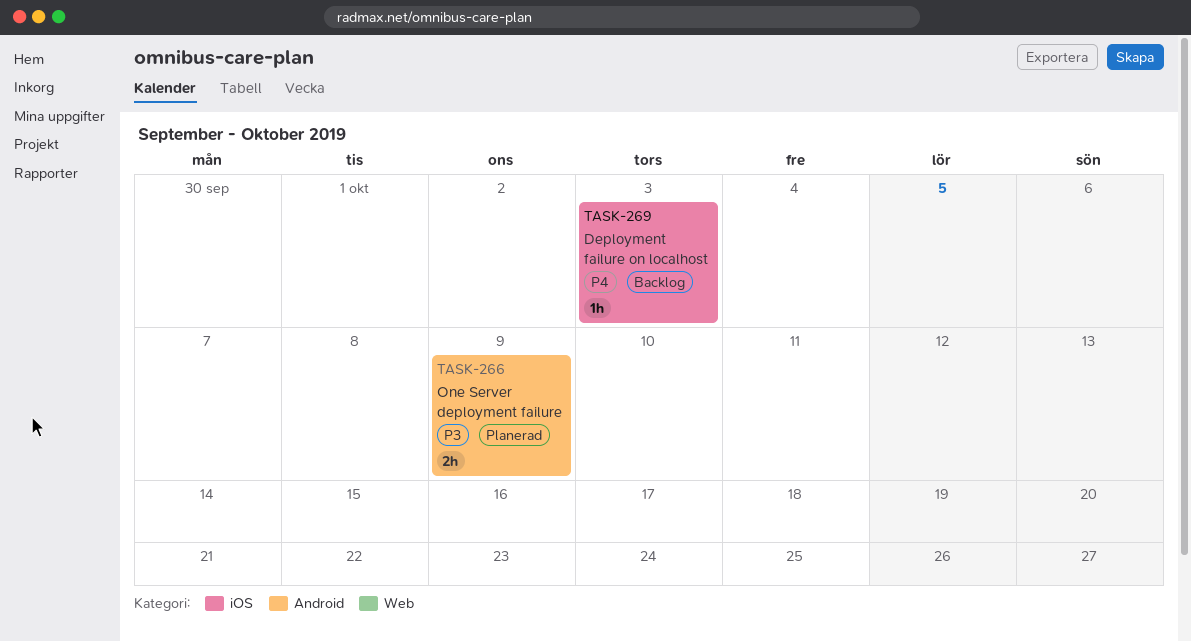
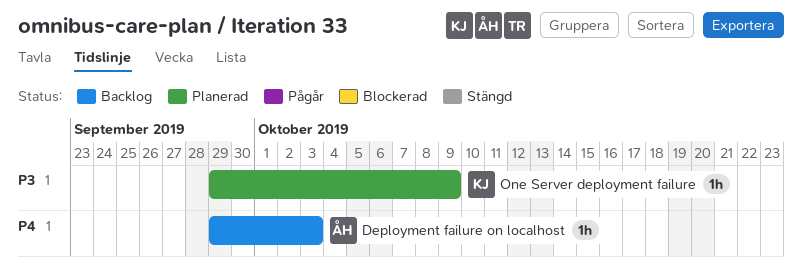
One Server deployment failure, estimate: 2h -> 1h

